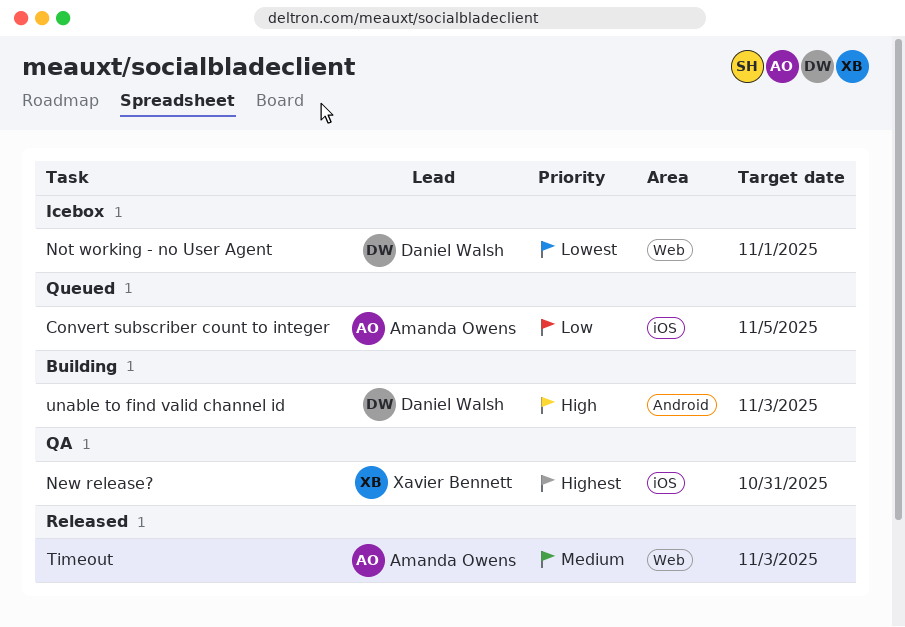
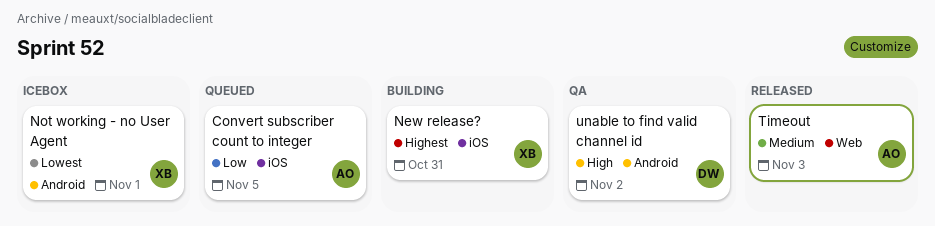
New release?, status: QA -> Building
Not working - no User Agent, owner: Daniel Walsh -> Xavier Bennett
Not working - no User Agent, label: Web -> Android
unable to find valid channel id, status: Building -> QA
unable to find valid channel id, due: Nov 3 -> Nov 2

